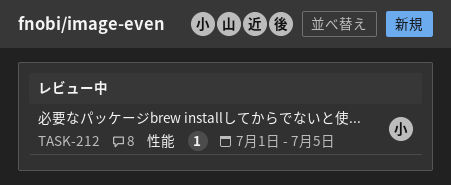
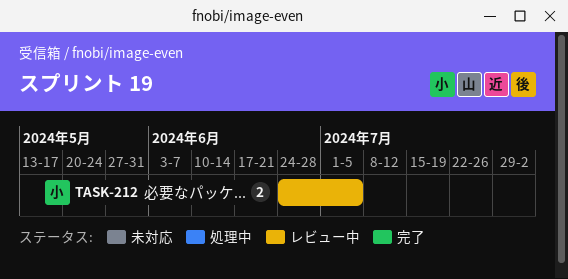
TASK-212, estimate: 1 -> 2
TASK-212, start: Jul 1 -> Jun 24

